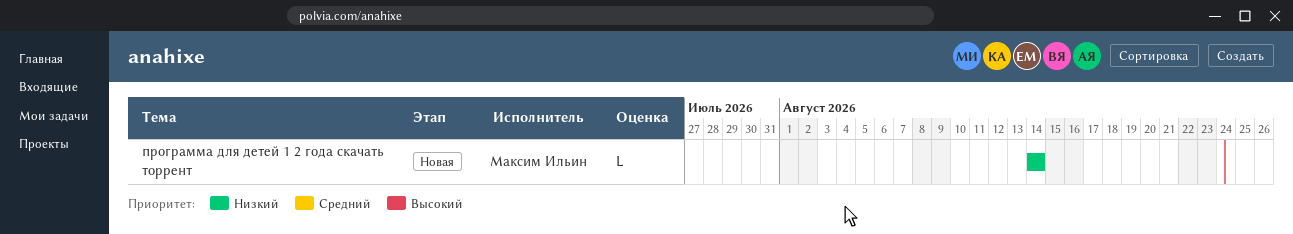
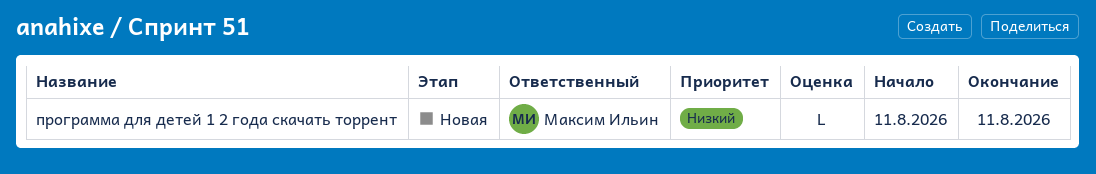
программа для детей 1 2 года скачать торрент, start: Aug 14 -> Aug 11
программа для детей 1 2 года скачать торрент, due: Aug 14 -> Aug 11

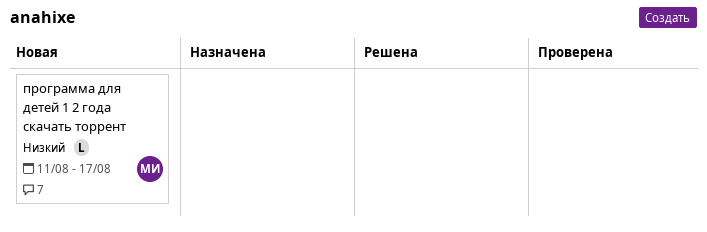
программа для детей 1 2 года скачать торрент, due: Aug 11 -> Aug 17

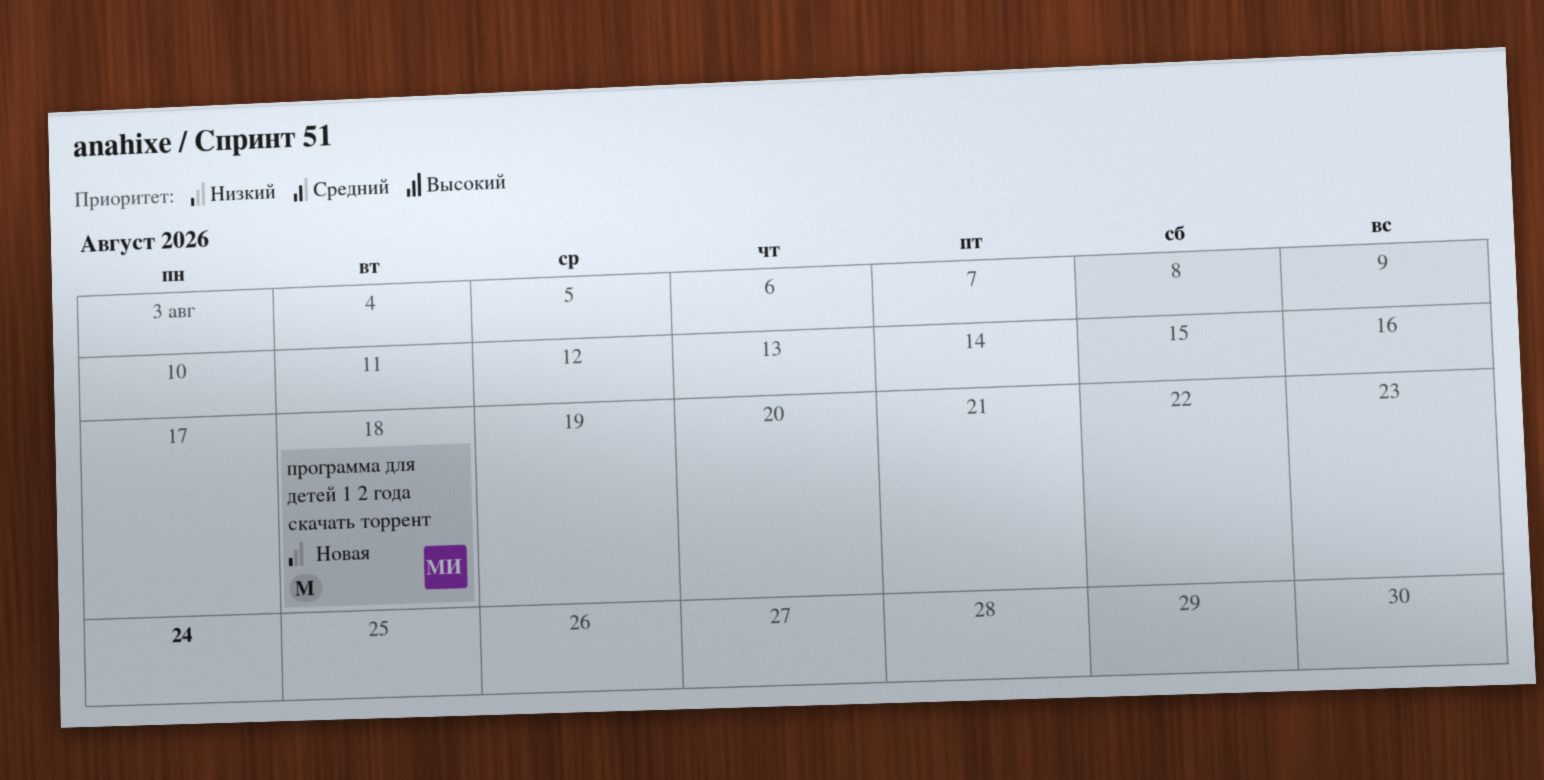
программа для детей 1 2 года скачать торрент, estimate: L -> M
программа для детей 1 2 года скачать торрент, due: Aug 17 -> Aug 18

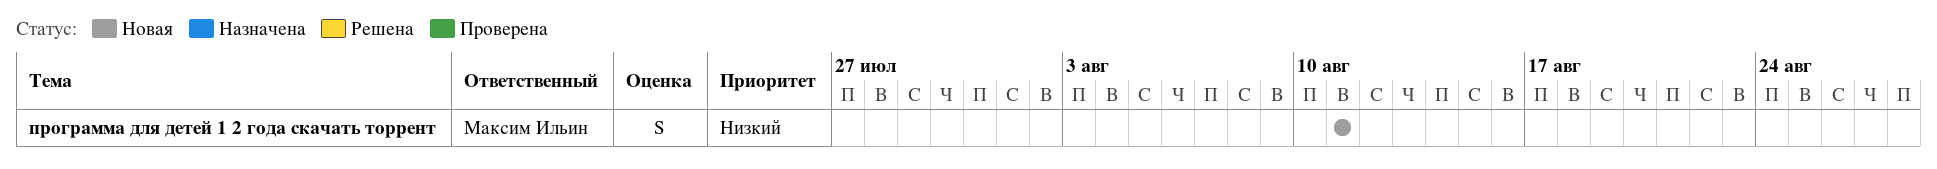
программа для детей 1 2 года скачать торрент, estimate: M -> S
программа для детей 1 2 года скачать торрент, due: Aug 18 -> Aug 11

